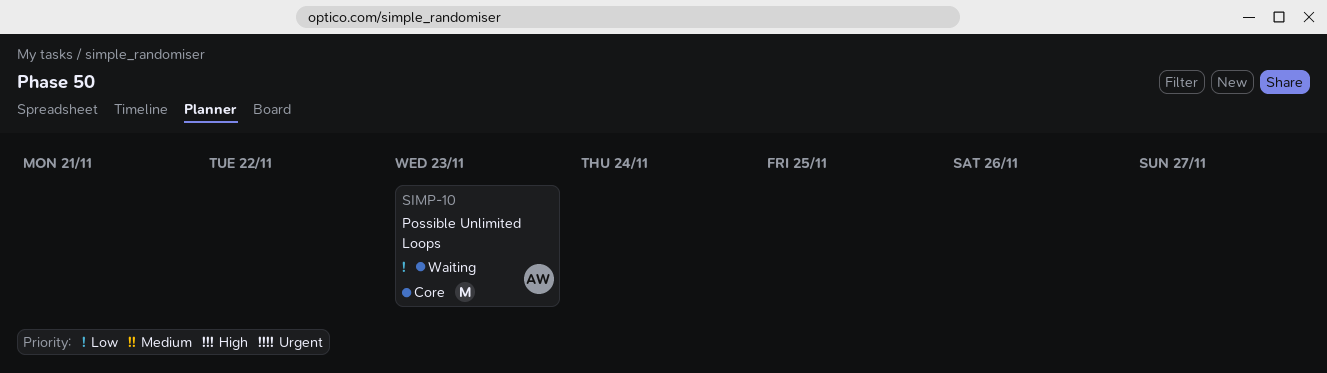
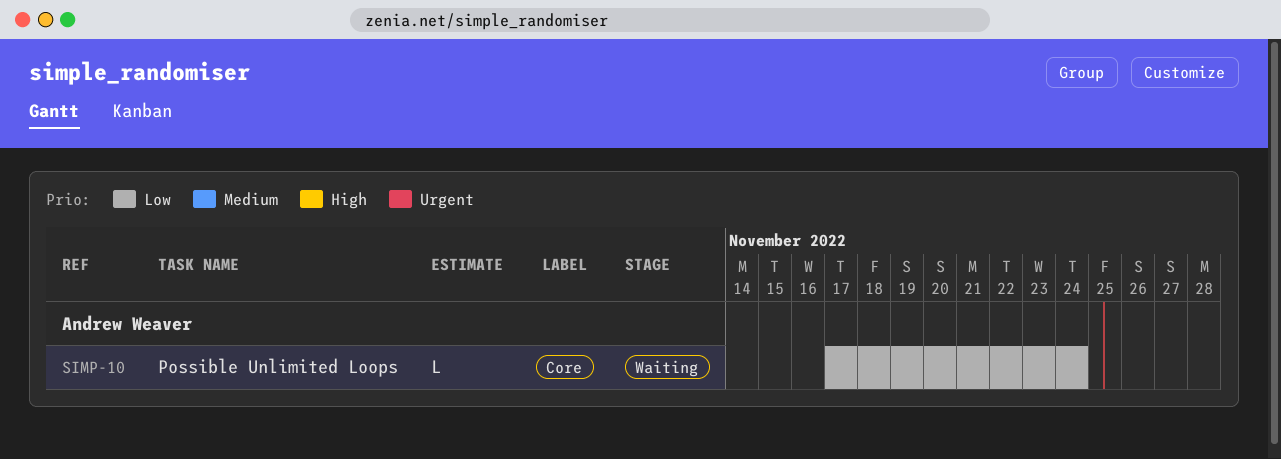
SIMP-10, estimate: M -> L
SIMP-10, due: Nov 23 -> Nov 24

